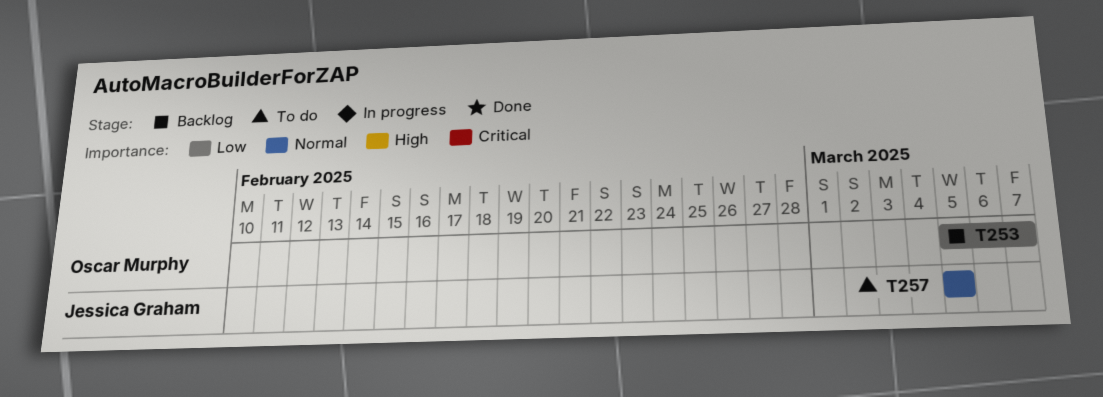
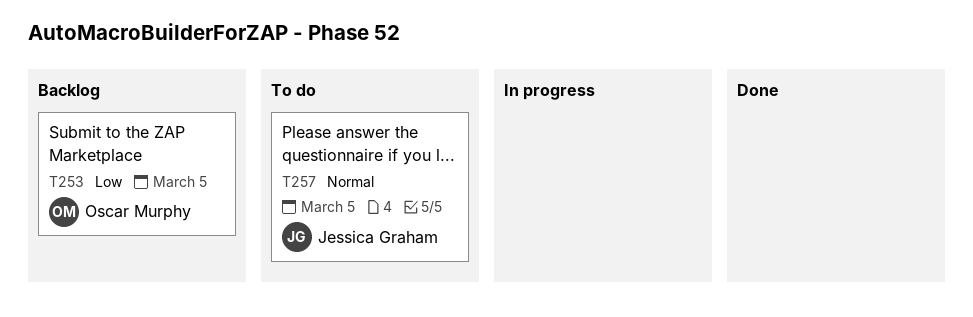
T253, due: Mar 7 -> Mar 5

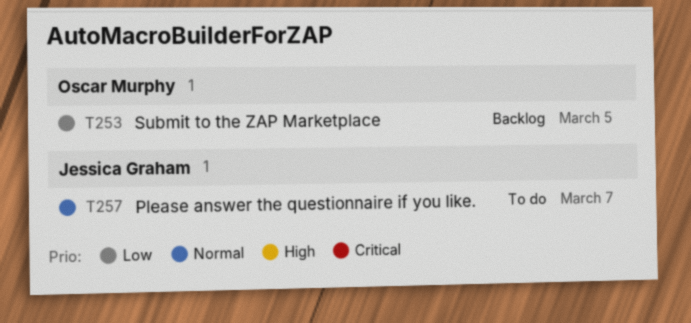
T257, due: Mar 5 -> Mar 7

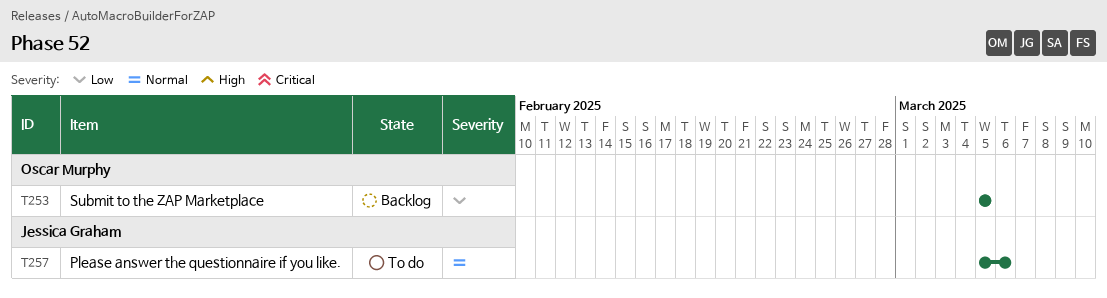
T257, due: Mar 7 -> Mar 6

